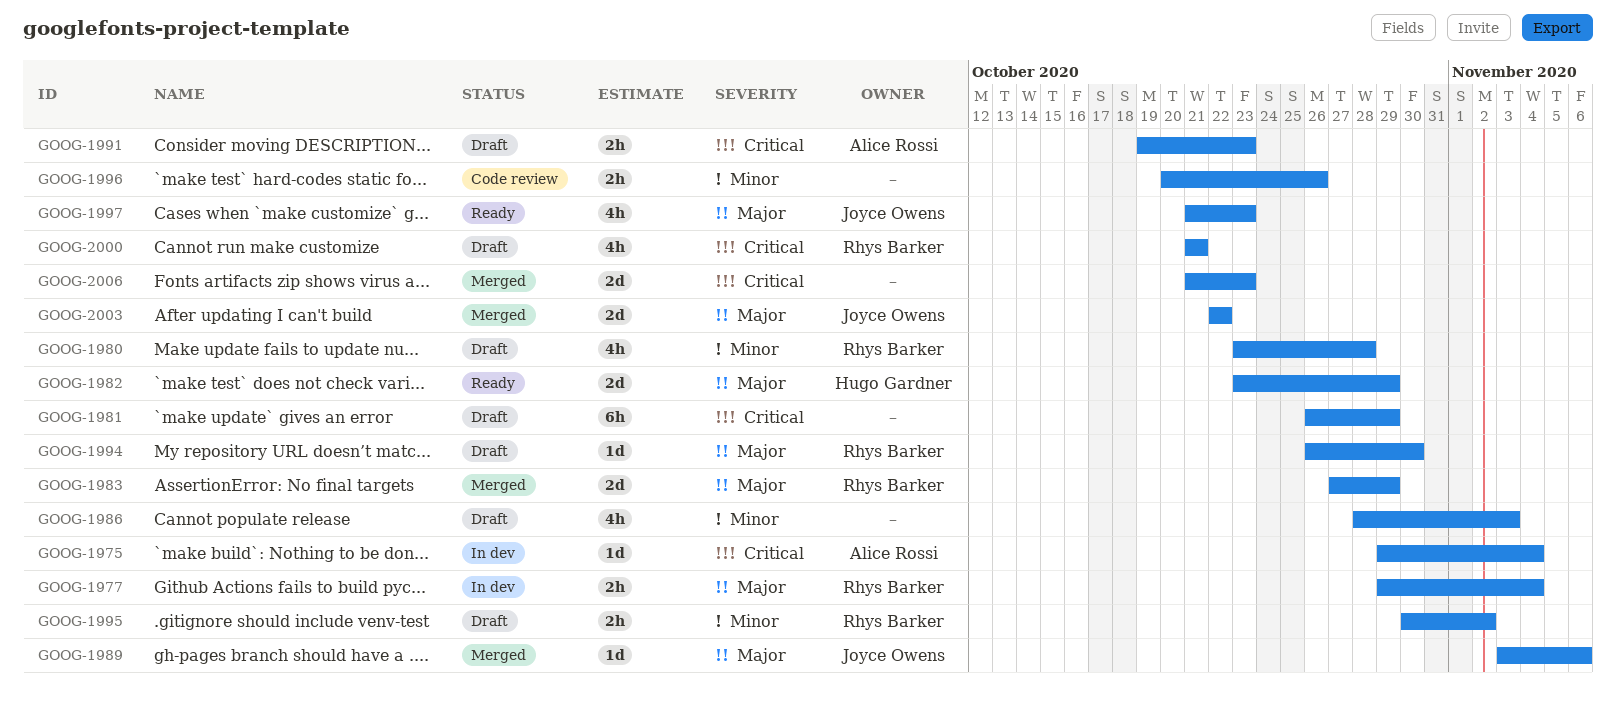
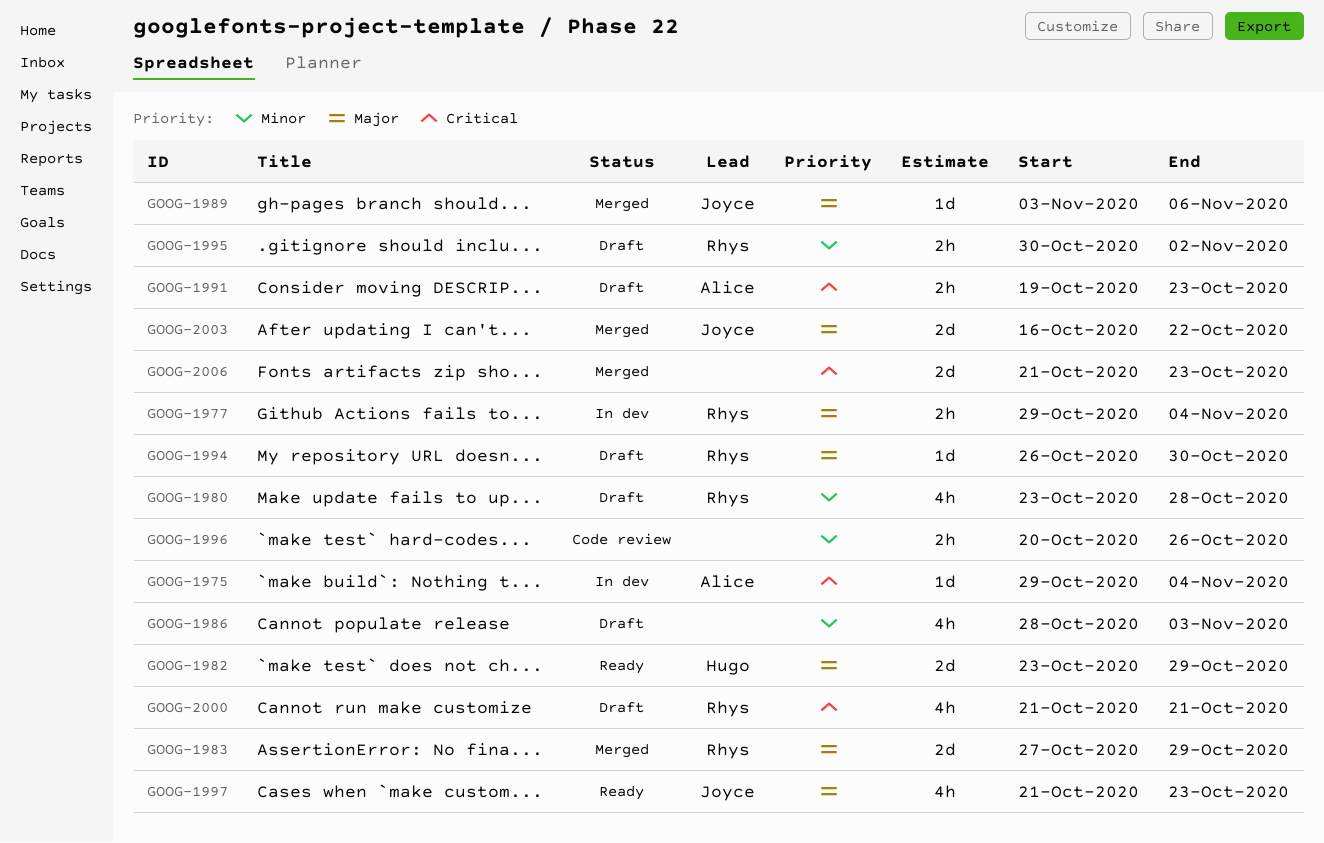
GOOG-1981: present -> none
GOOG-2003, start: Oct 22 -> Oct 16

